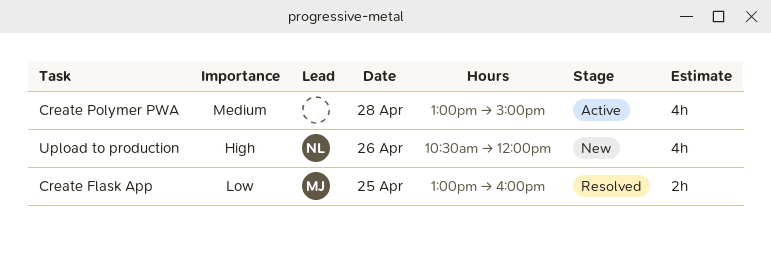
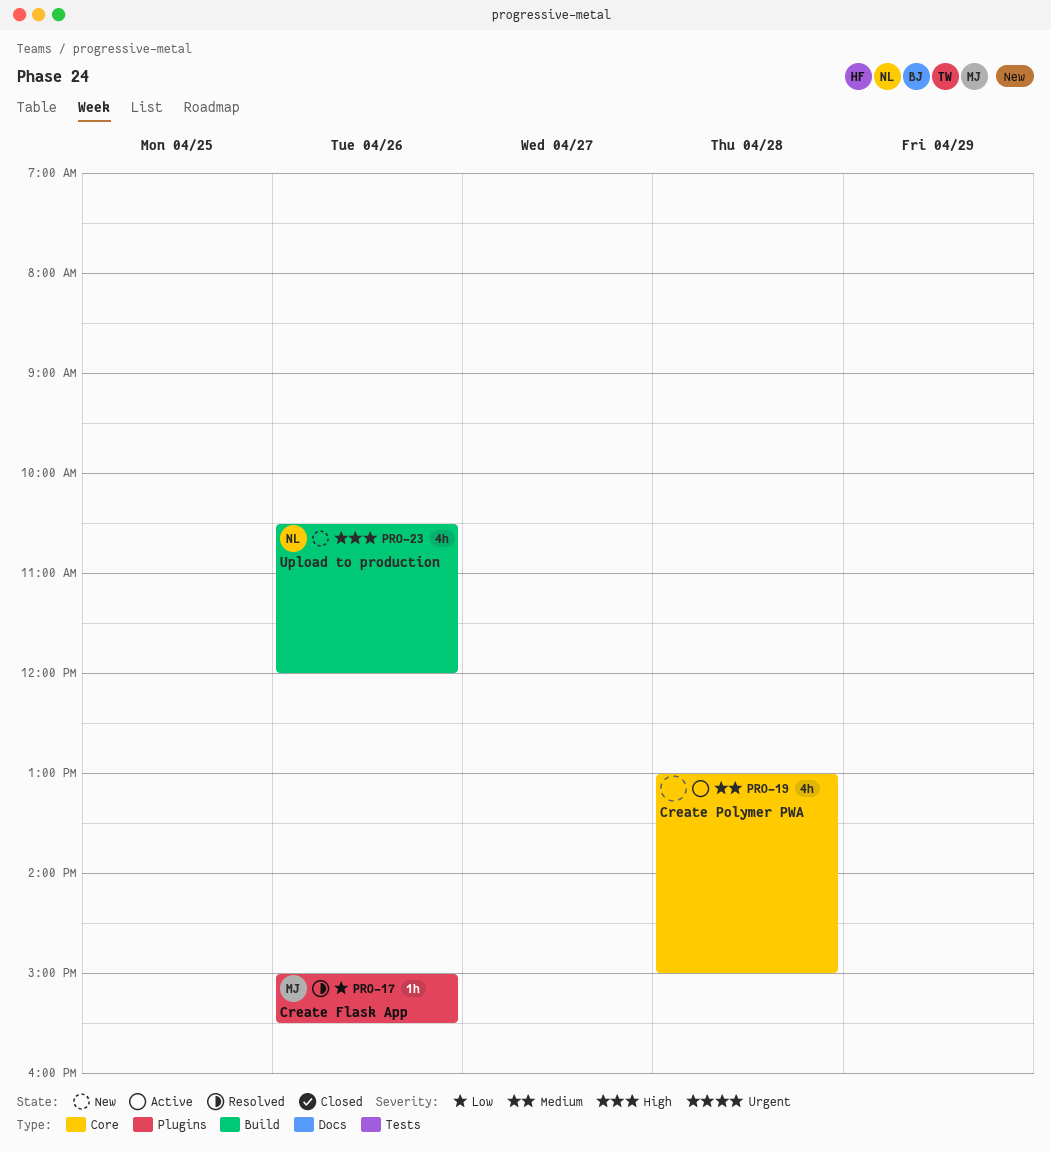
Create Flask App, estimate: 2h -> 1h
Create Flask App, day: Apr 25 -> Apr 26
Create Flask App, begins: 13:00 -> 15:00
Create Flask App, ends: 16:00 -> 15:30

